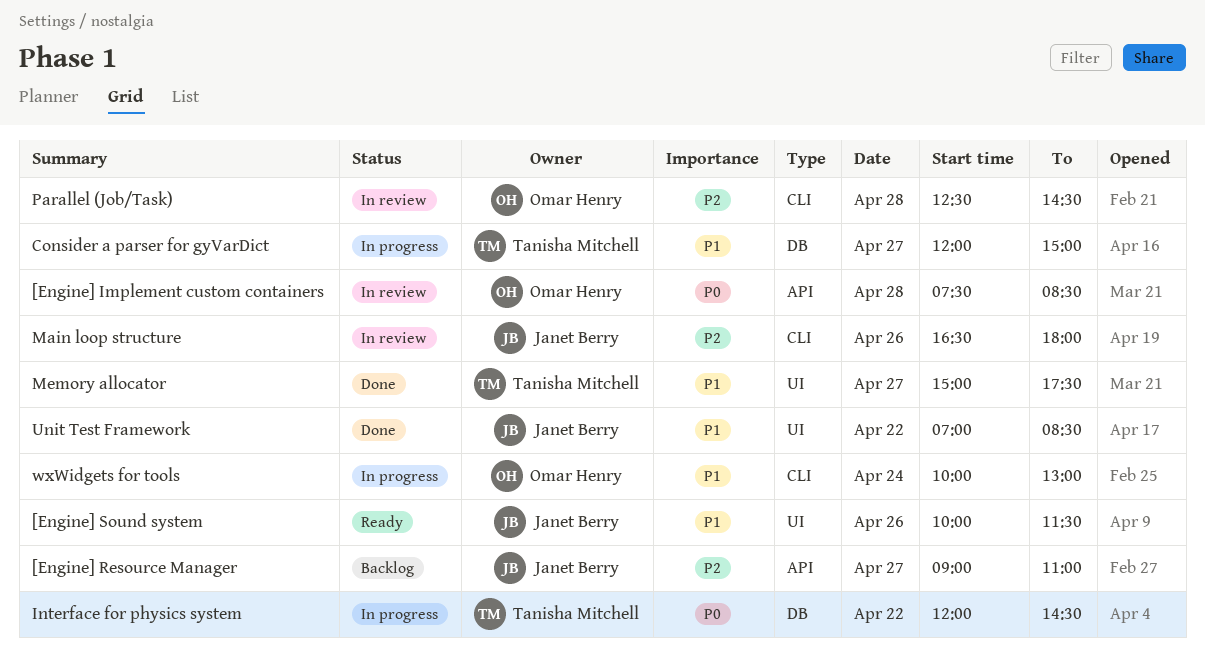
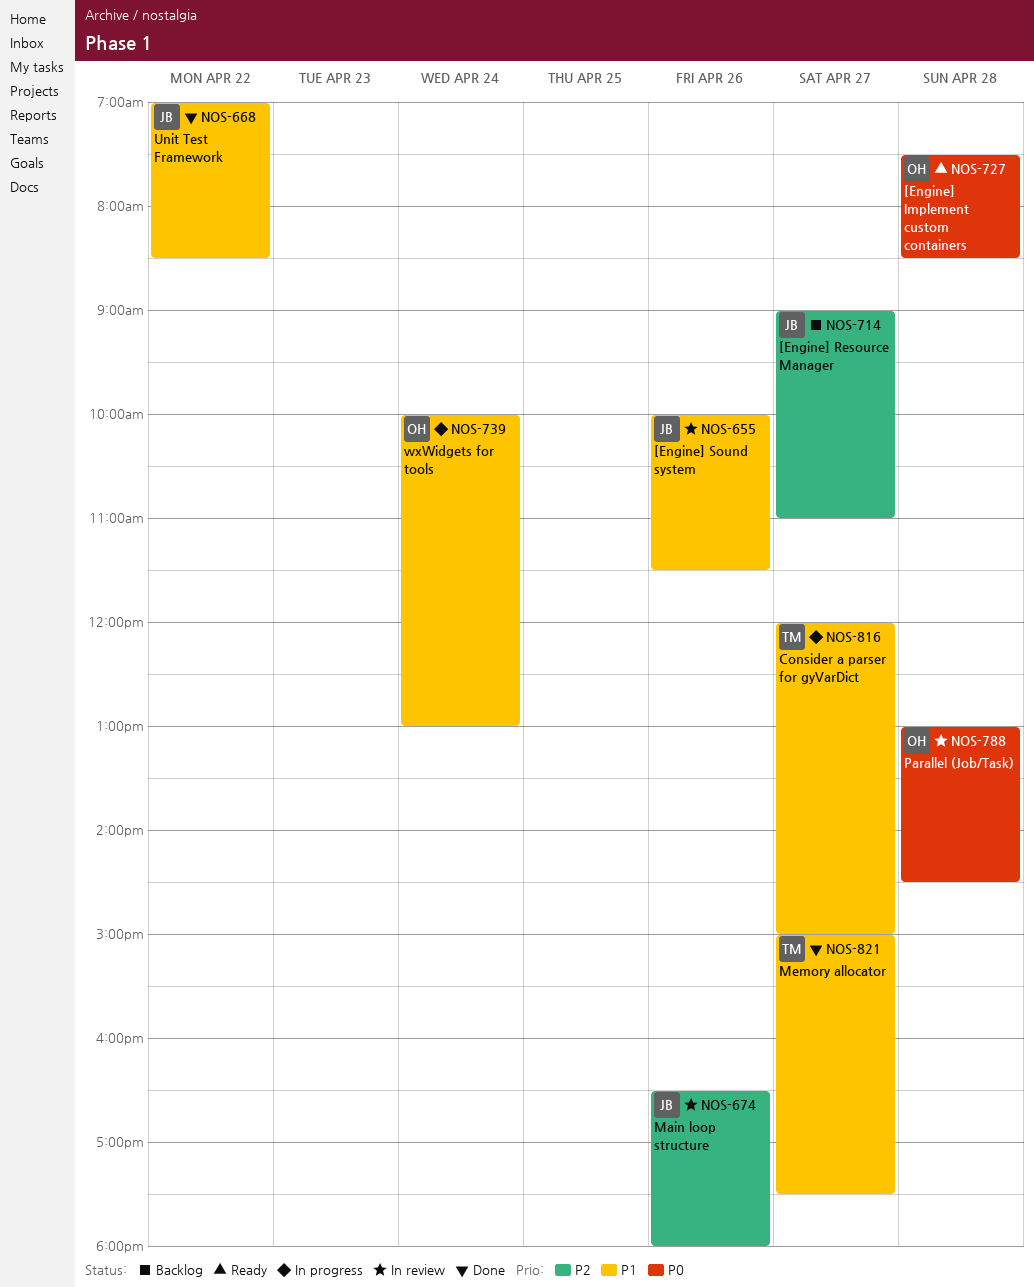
[Engine] Implement custom containers, status: In review -> Ready
[Engine] Sound system, status: Ready -> In review
Interface for physics system: present -> none
Parallel (Job/Task), priority: P2 -> P0
Parallel (Job/Task), begins: 12:30 -> 13:00

